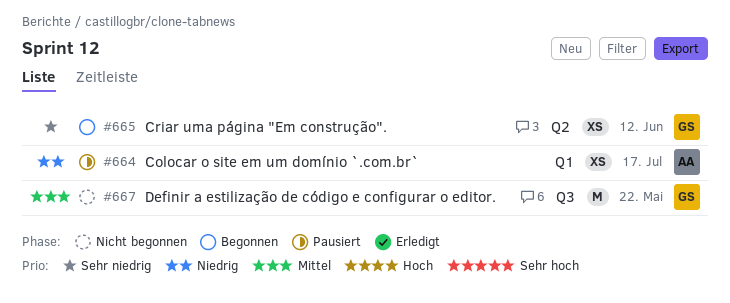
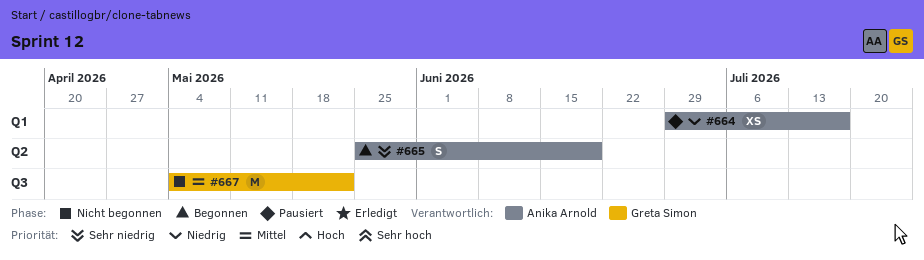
#665, owner: Greta Simon -> Anika Arnold
#665, estimate: XS -> S
#665, due: Jun 12 -> Jun 19

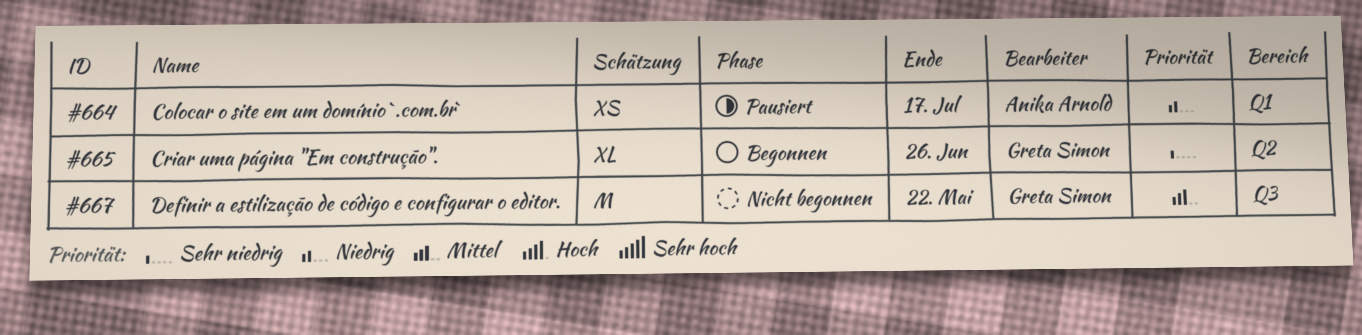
#665, owner: Anika Arnold -> Greta Simon
#665, estimate: S -> XL
#665, due: Jun 19 -> Jun 26

